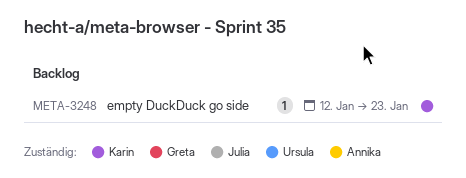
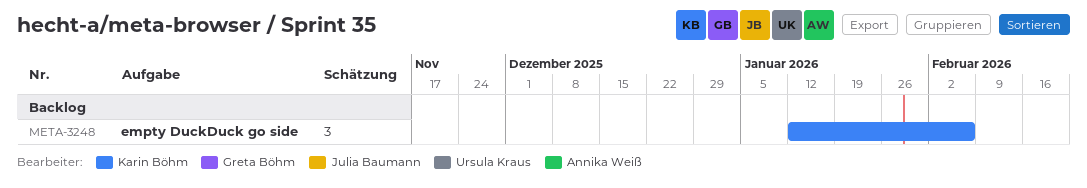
META-3248, estimate: 1 -> 3
META-3248, due: Jan 23 -> Feb 6

